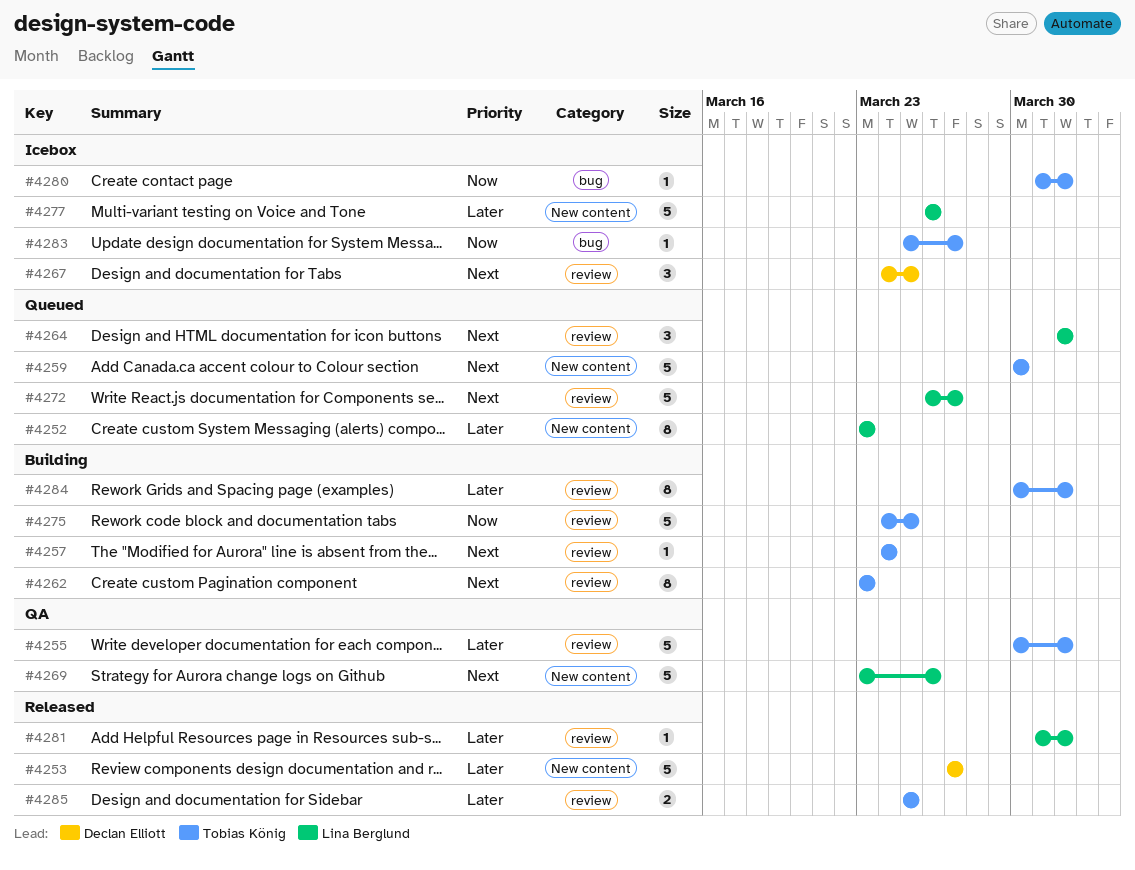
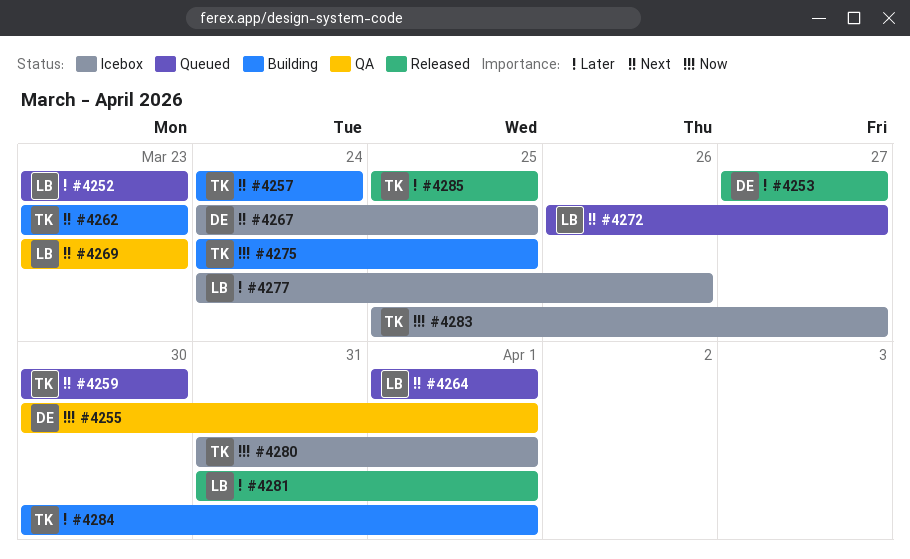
#4255, owner: Tobias König -> Declan Elliott
#4255, priority: Later -> Now
#4269, due: Mar 26 -> Mar 23
#4277, start: Mar 26 -> Mar 24

